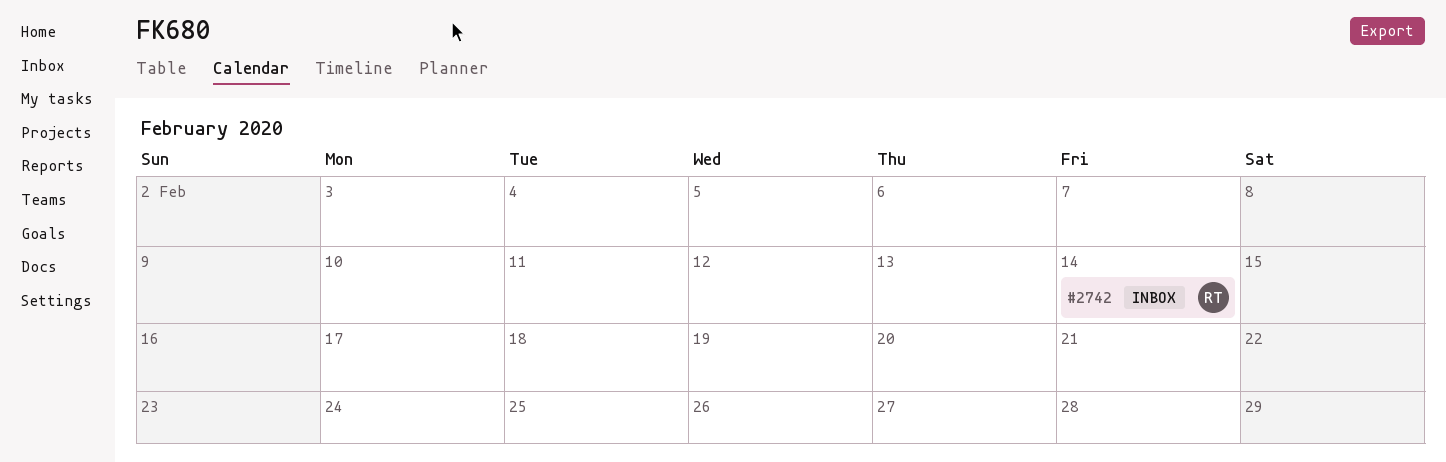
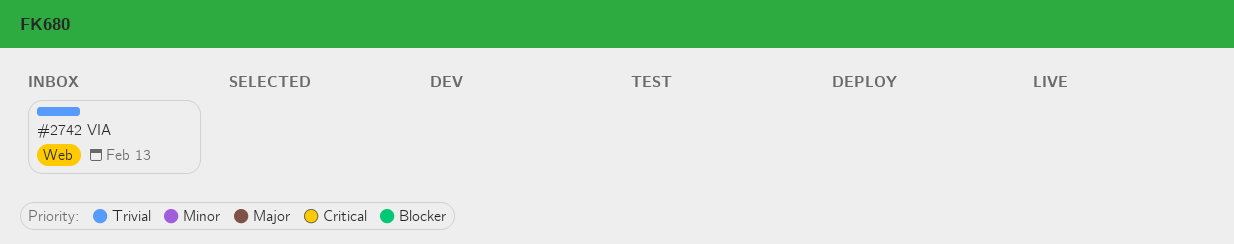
#2742, due: Feb 14 -> Feb 13

